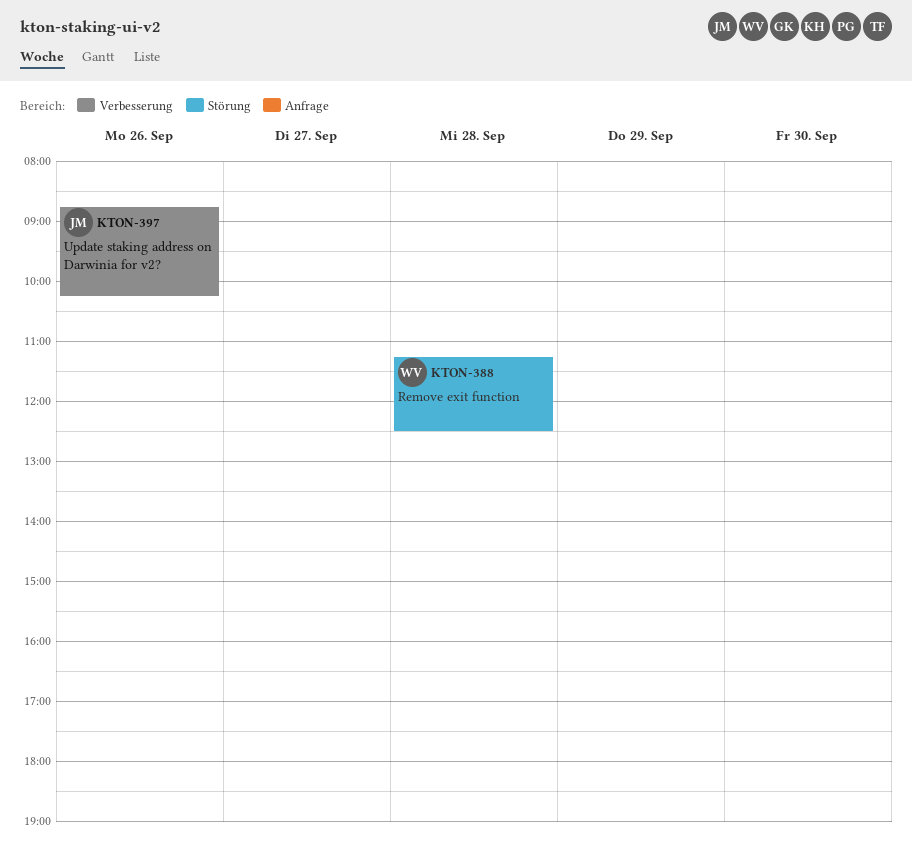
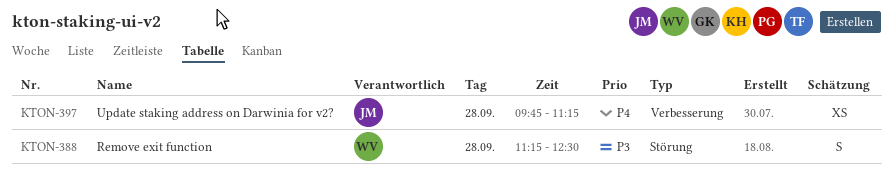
KTON-397, day: Sep 26 -> Sep 28
KTON-397, begins: 08:45 -> 09:45
KTON-397, ends: 10:15 -> 11:15

